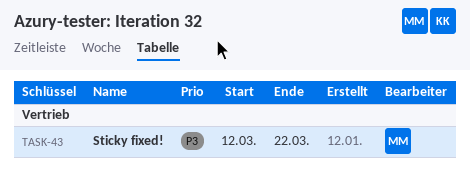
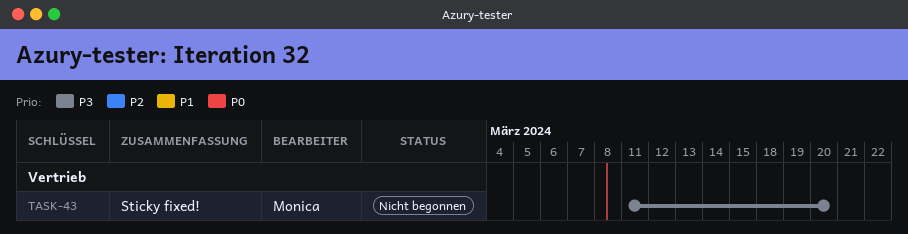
TASK-43, start: Mar 12 -> Mar 11
TASK-43, due: Mar 22 -> Mar 20

